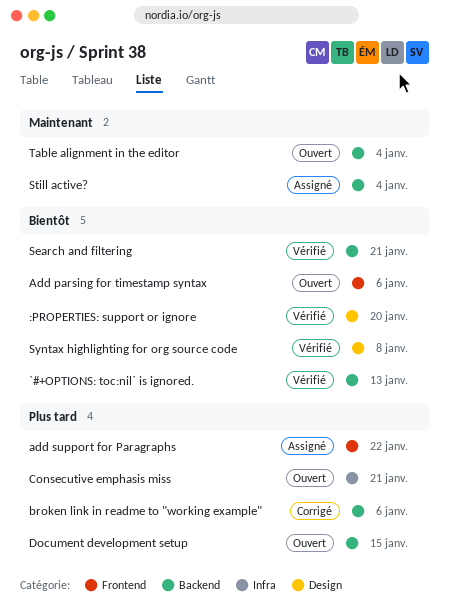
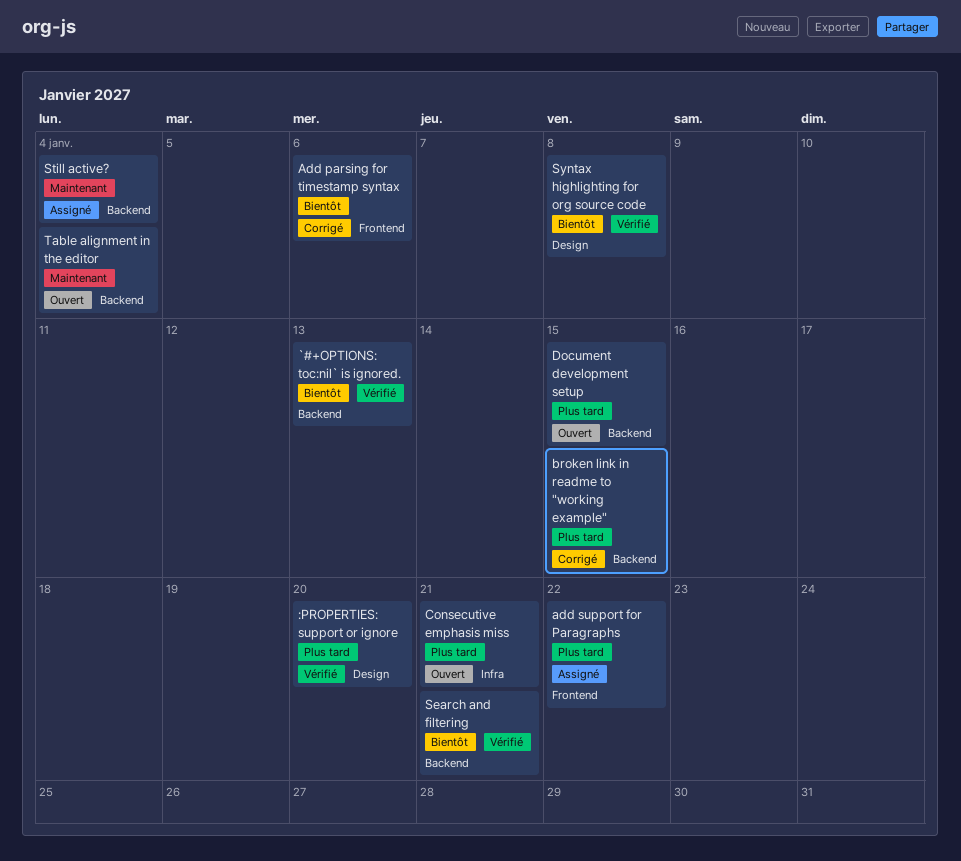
:PROPERTIES: support or ignore, priority: Bientôt -> Plus tard
Add parsing for timestamp syntax, status: Ouvert -> Corrigé
broken link in readme to "working example", due: Jan 6 -> Jan 15

